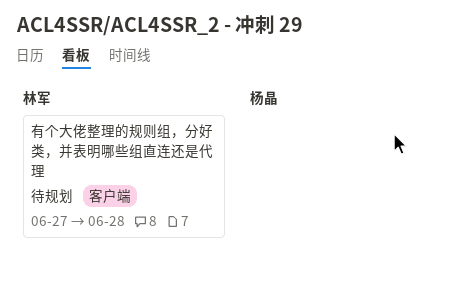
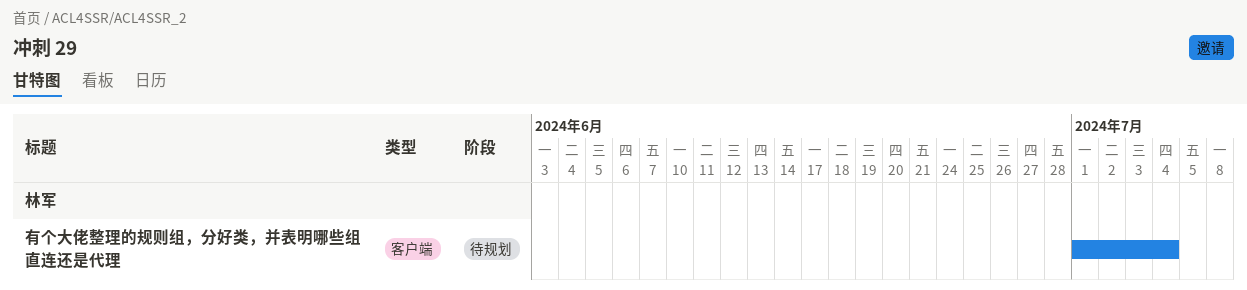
有个大佬整理的规则组，分好类，并表明哪些组直连还是代理, start: Jun 27 -> Jul 1
有个大佬整理的规则组，分好类，并表明哪些组直连还是代理, due: Jun 28 -> Jul 4

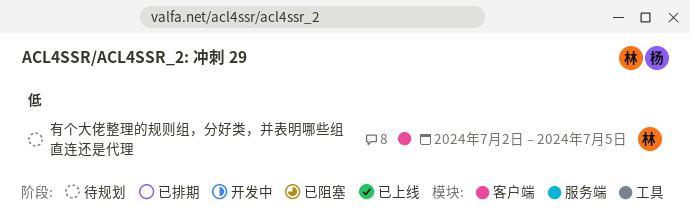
有个大佬整理的规则组，分好类，并表明哪些组直连还是代理, start: Jul 1 -> Jul 2
有个大佬整理的规则组，分好类，并表明哪些组直连还是代理, due: Jul 4 -> Jul 5

